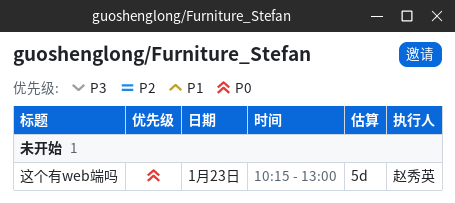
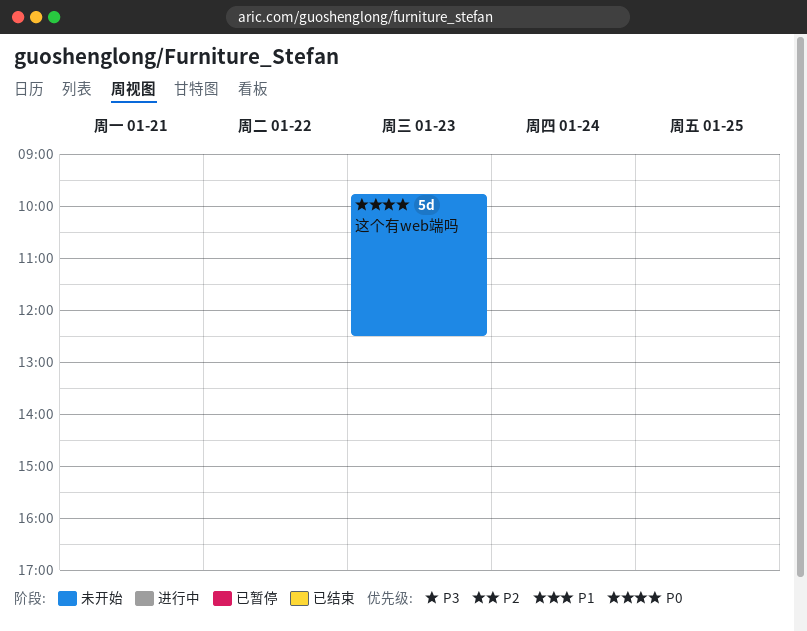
这个有web端吗, begins: 10:15 -> 09:45
这个有web端吗, ends: 13:00 -> 12:30

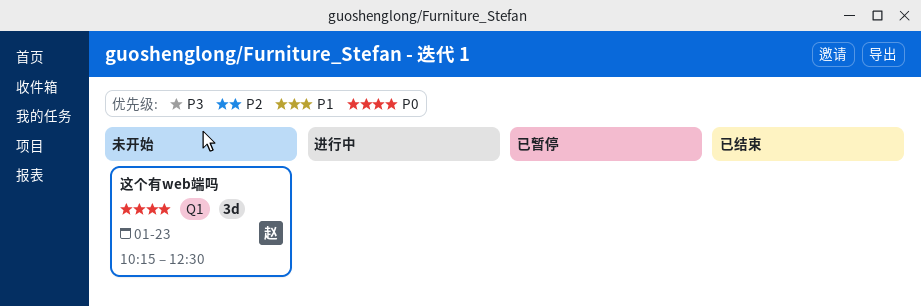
这个有web端吗, estimate: 5d -> 3d
这个有web端吗, begins: 09:45 -> 10:15

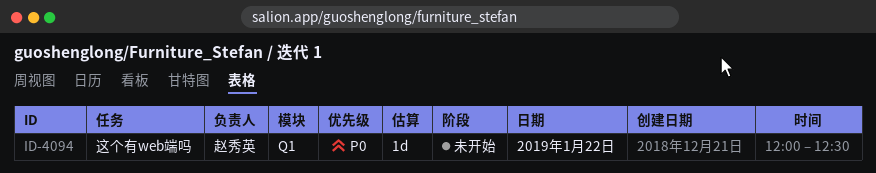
这个有web端吗, estimate: 3d -> 1d
这个有web端吗, day: Jan 23 -> Jan 22
这个有web端吗, begins: 10:15 -> 12:00

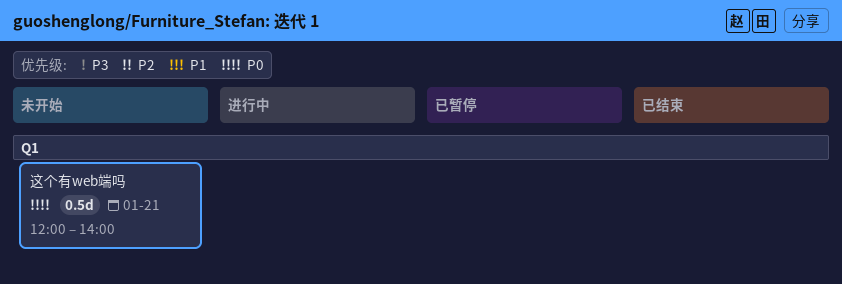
这个有web端吗, estimate: 1d -> 0.5d
这个有web端吗, day: Jan 22 -> Jan 21
这个有web端吗, ends: 12:30 -> 14:00

